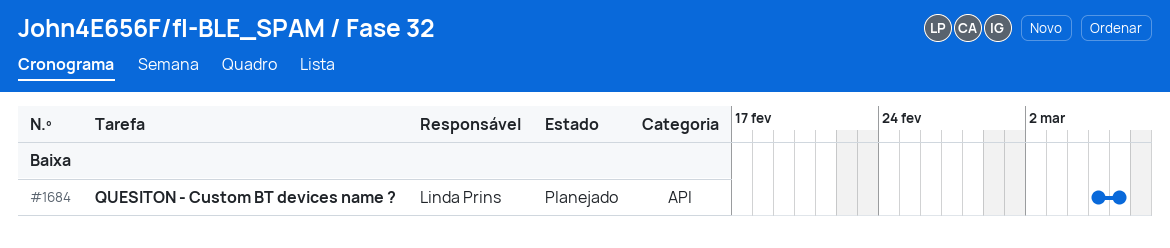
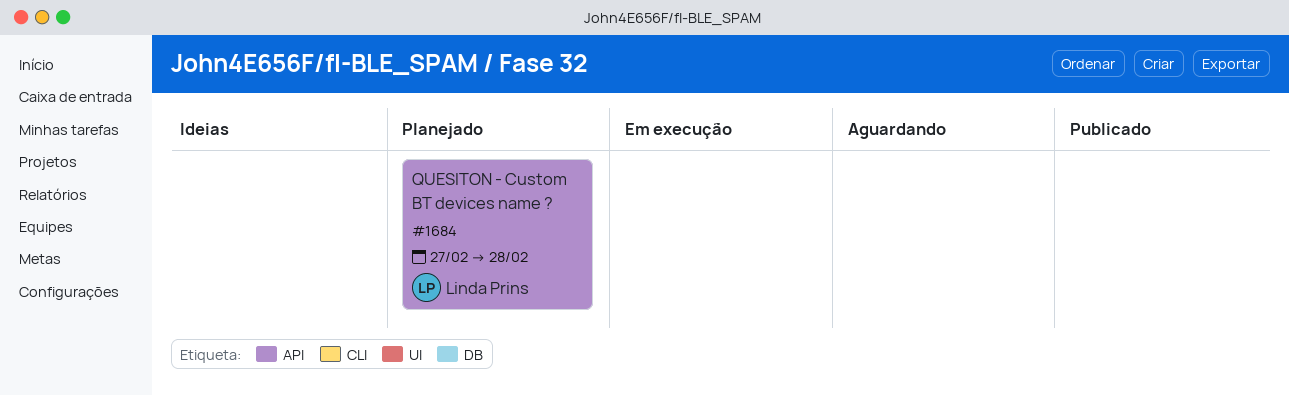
#1684, start: Mar 5 -> Feb 27
#1684, due: Mar 6 -> Feb 28

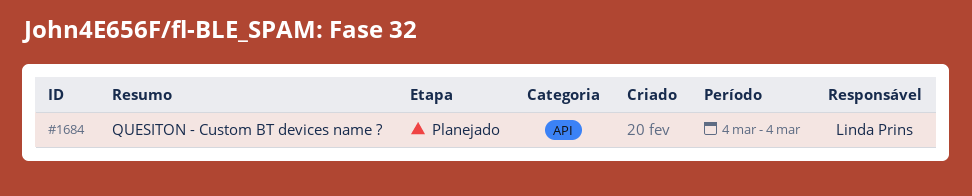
#1684, start: Feb 27 -> Mar 4
#1684, due: Feb 28 -> Mar 4

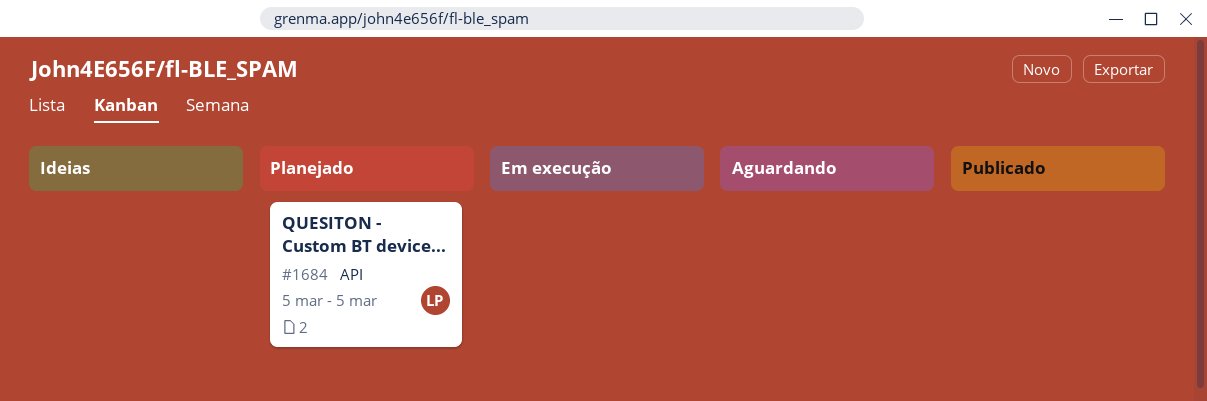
#1684, start: Mar 4 -> Mar 5
#1684, due: Mar 4 -> Mar 5

